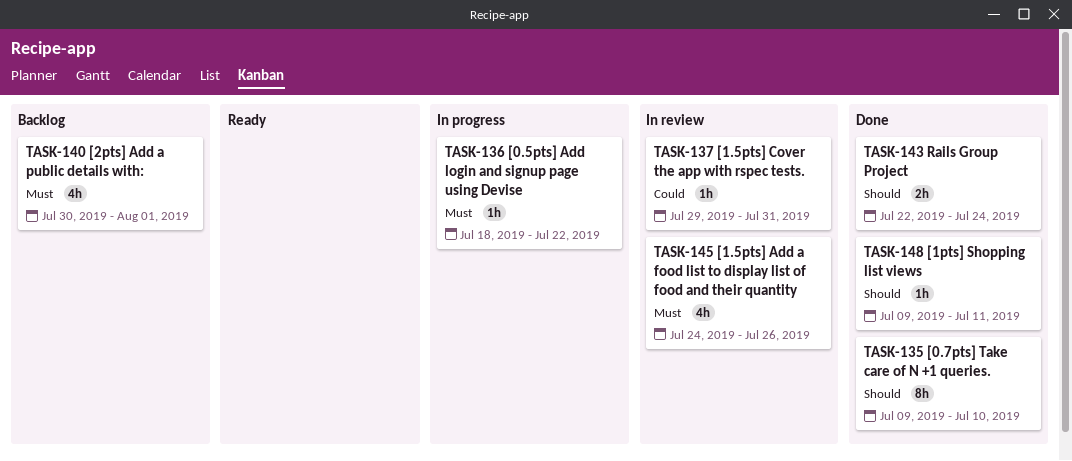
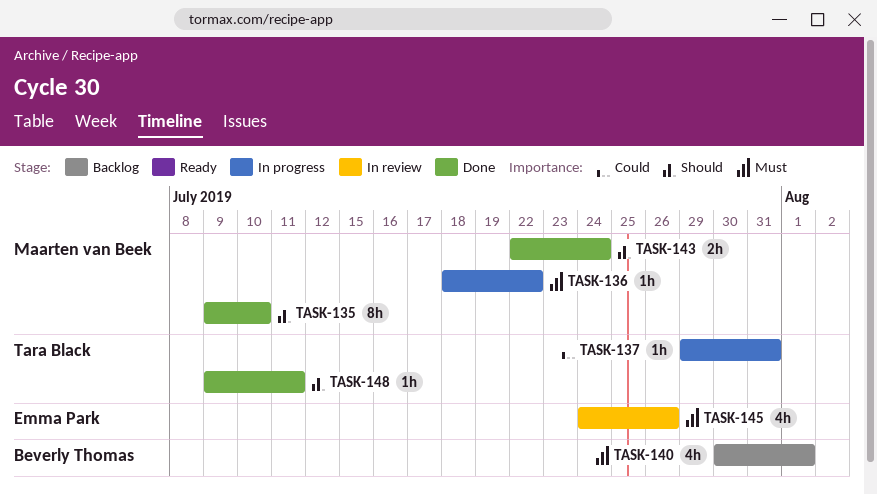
TASK-137, status: In review -> In progress

